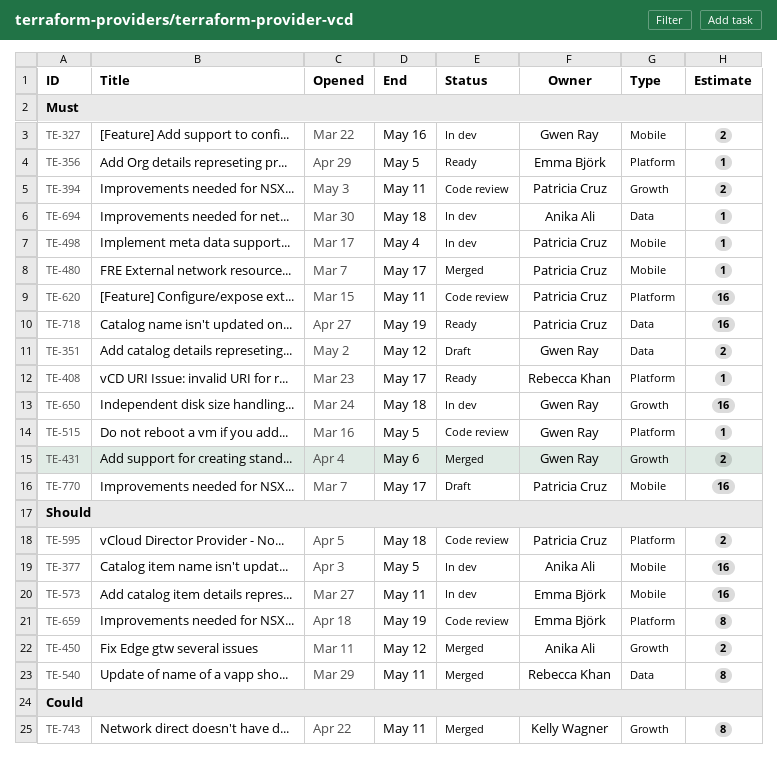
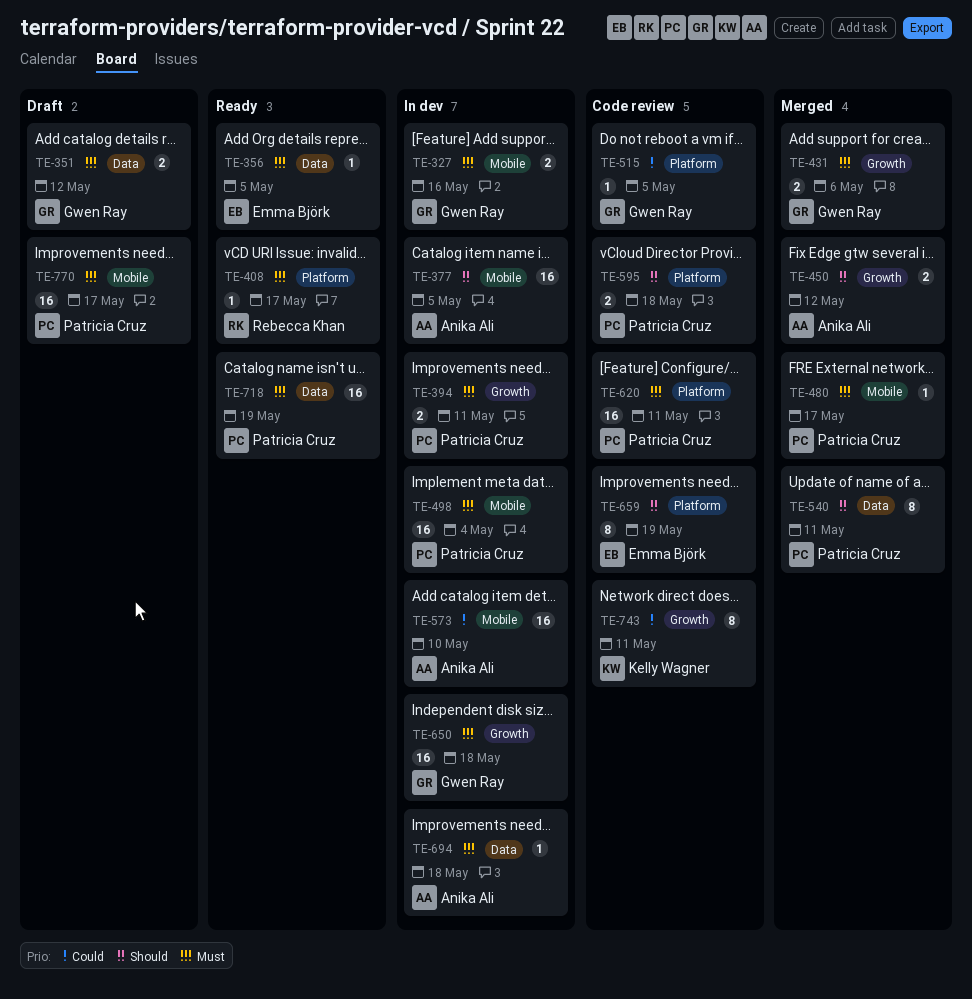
TE-356, label: Platform -> Data
TE-394, status: Code review -> In dev
TE-498, estimate: 1 -> 16
TE-515, priority: Must -> Could
TE-540, owner: Rebecca Khan -> Patricia Cruz
TE-573, owner: Emma Björk -> Anika Ali
TE-573, priority: Should -> Could
TE-573, due: May 11 -> May 10
TE-743, status: Merged -> Code review

